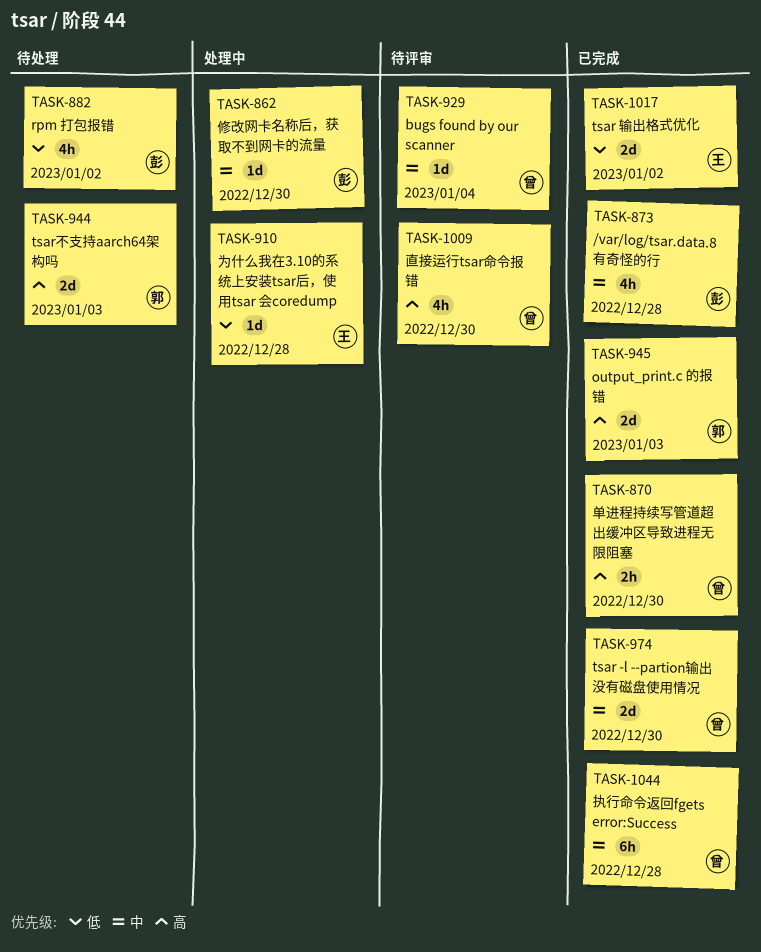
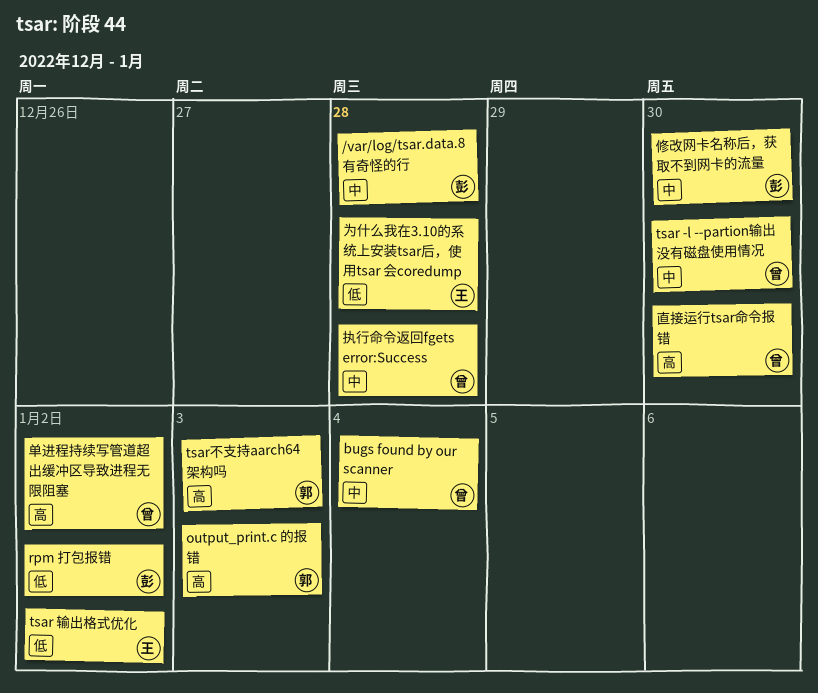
单进程持续写管道超出缓冲区导致进程无限阻塞, due: Dec 30 -> Jan 2

